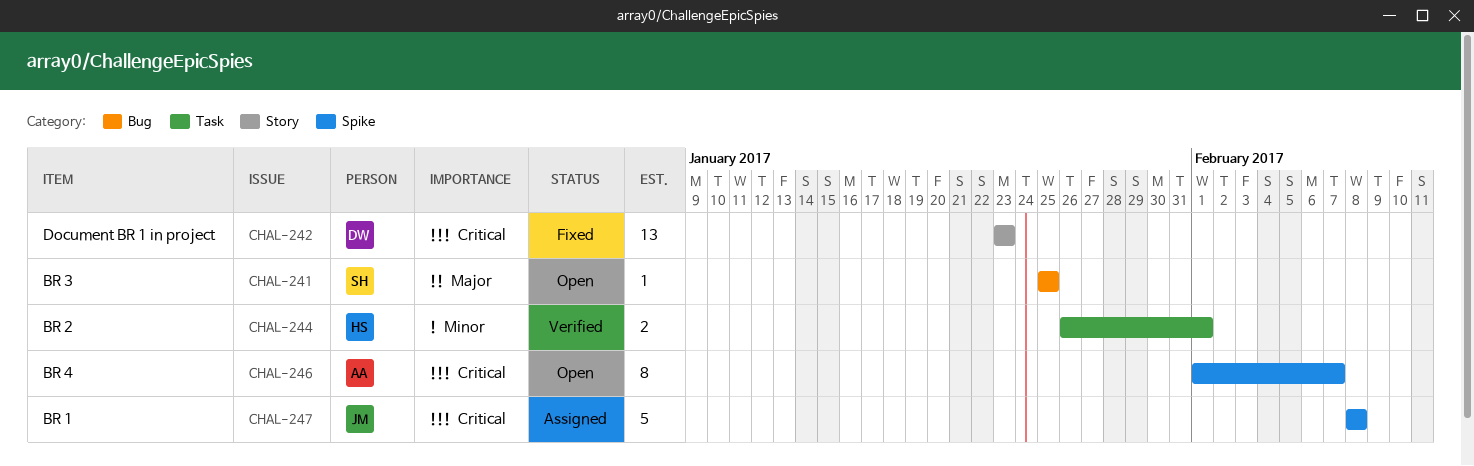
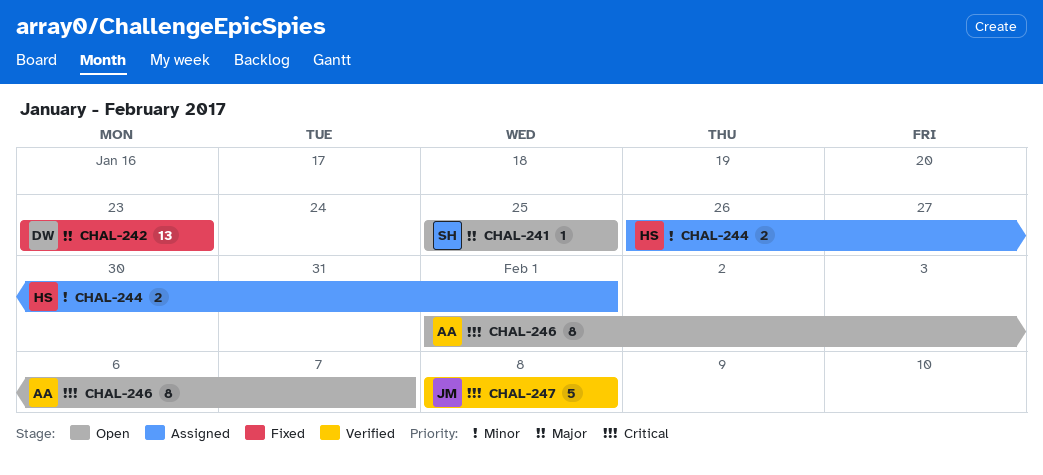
CHAL-242, priority: Critical -> Major
CHAL-244, status: Verified -> Assigned
CHAL-247, status: Assigned -> Verified

